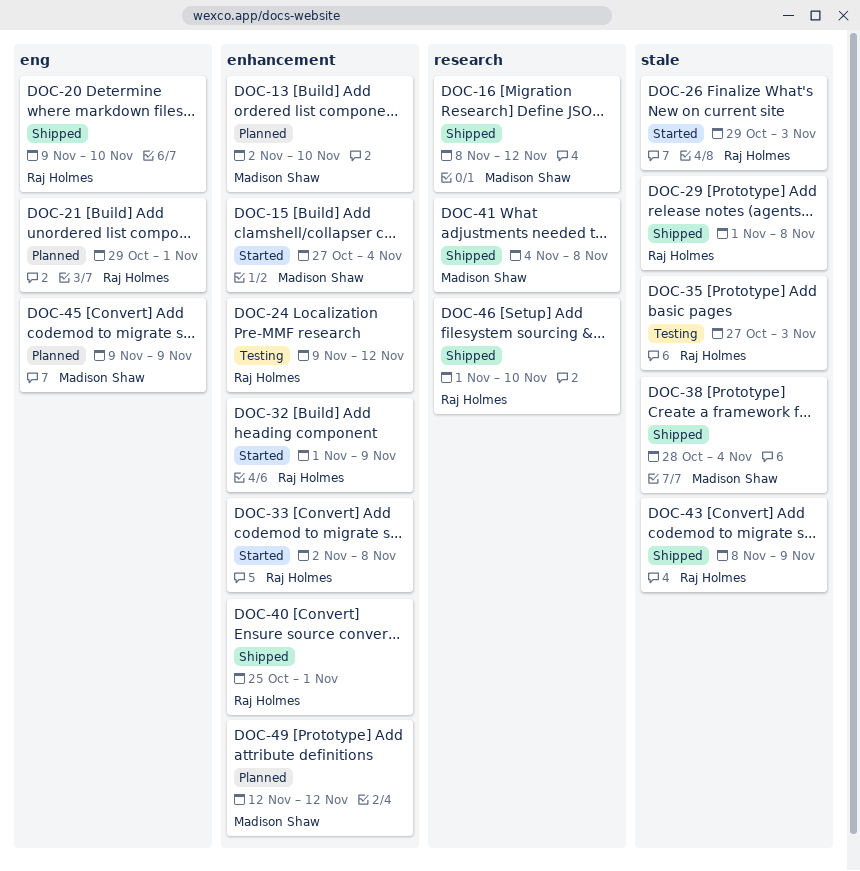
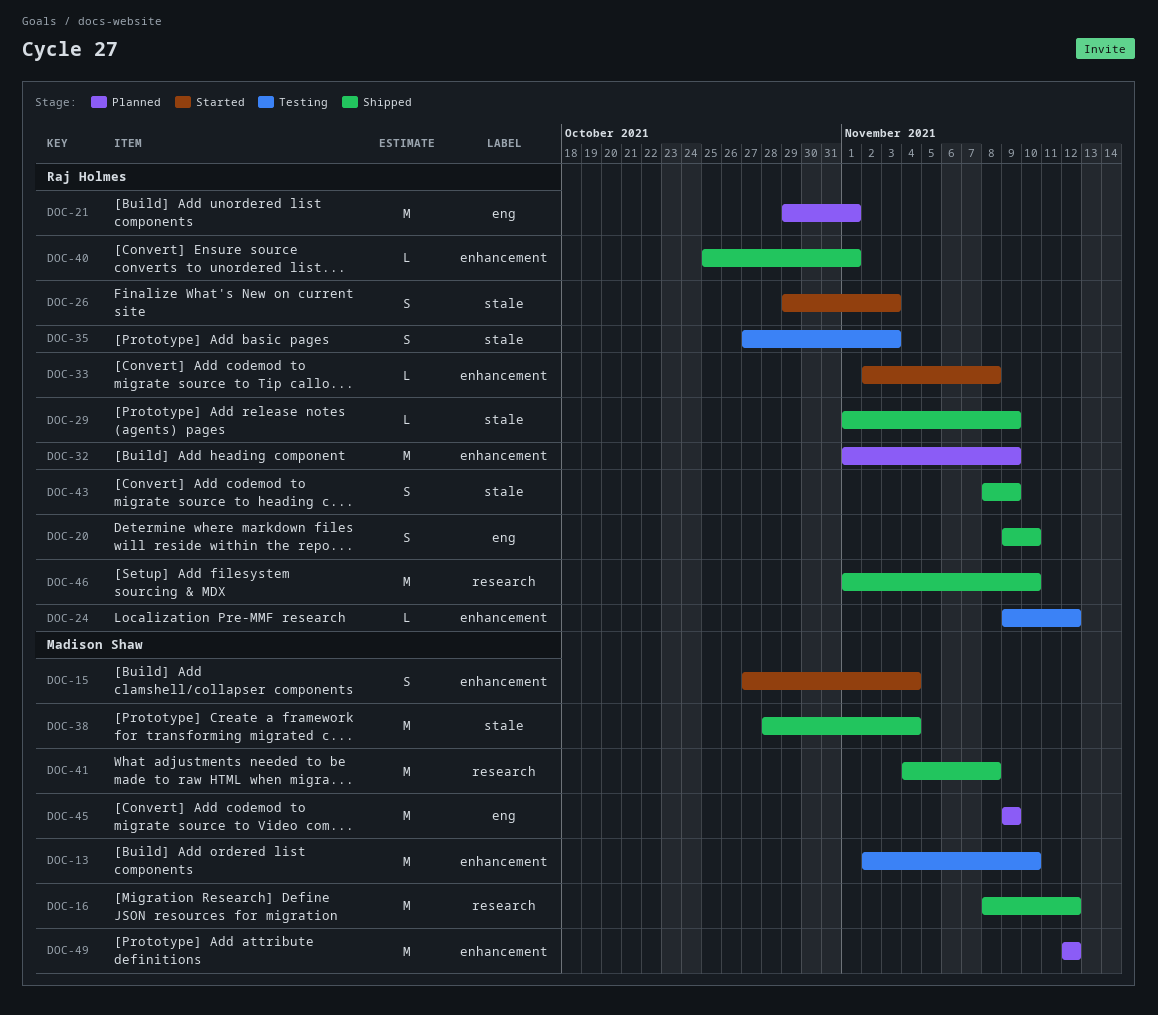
DOC-13, status: Planned -> Testing
DOC-29, due: Nov 8 -> Nov 9
DOC-32, status: Started -> Planned

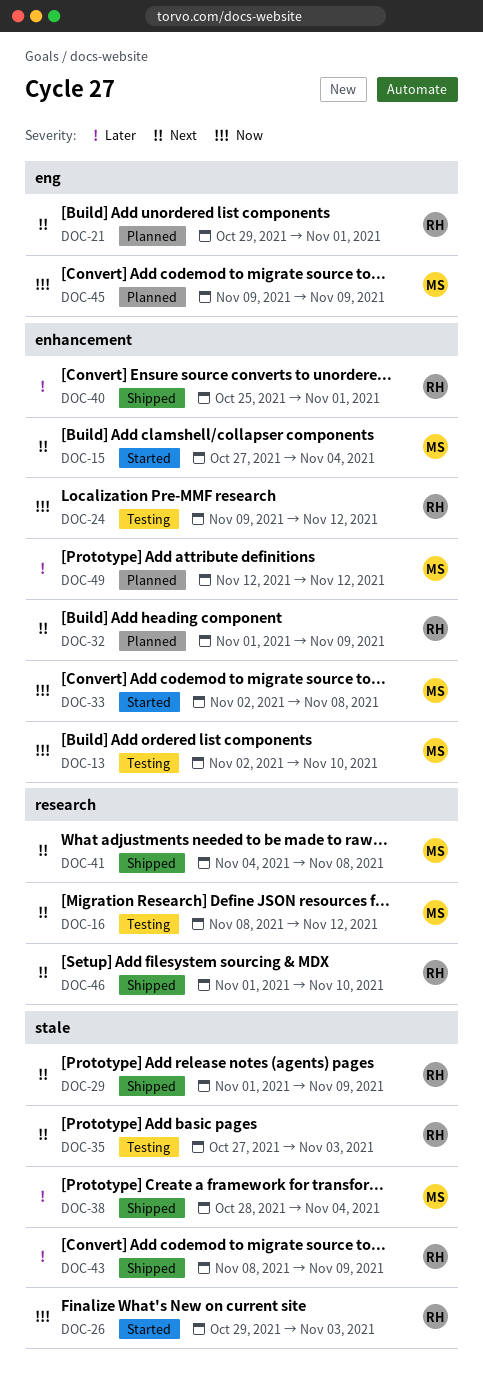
DOC-16, status: Shipped -> Testing
DOC-20: present -> none
DOC-33, owner: Raj Holmes -> Madison Shaw

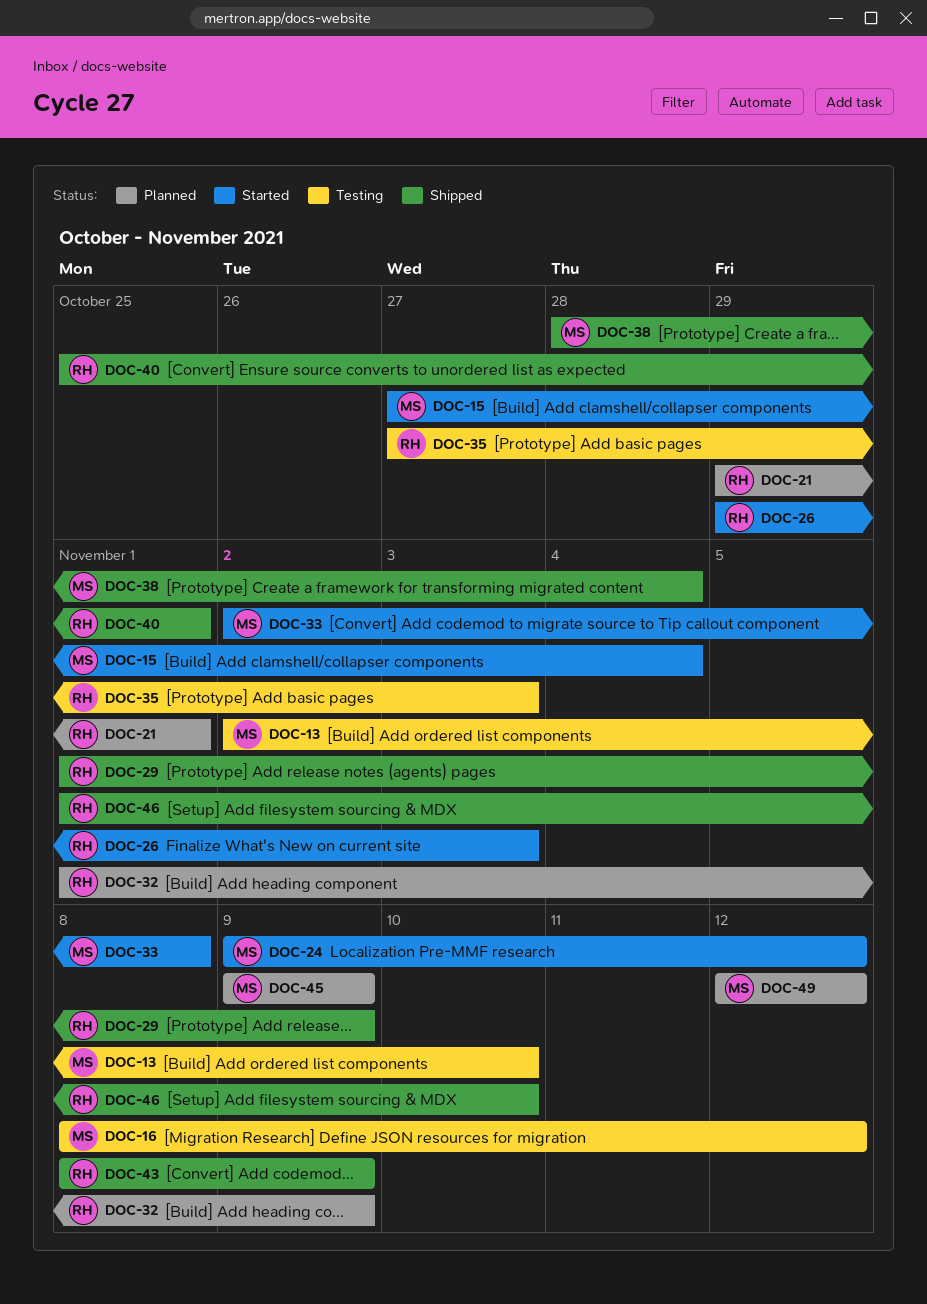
DOC-24, status: Testing -> Started
DOC-24, owner: RH -> MS
DOC-41: present -> none

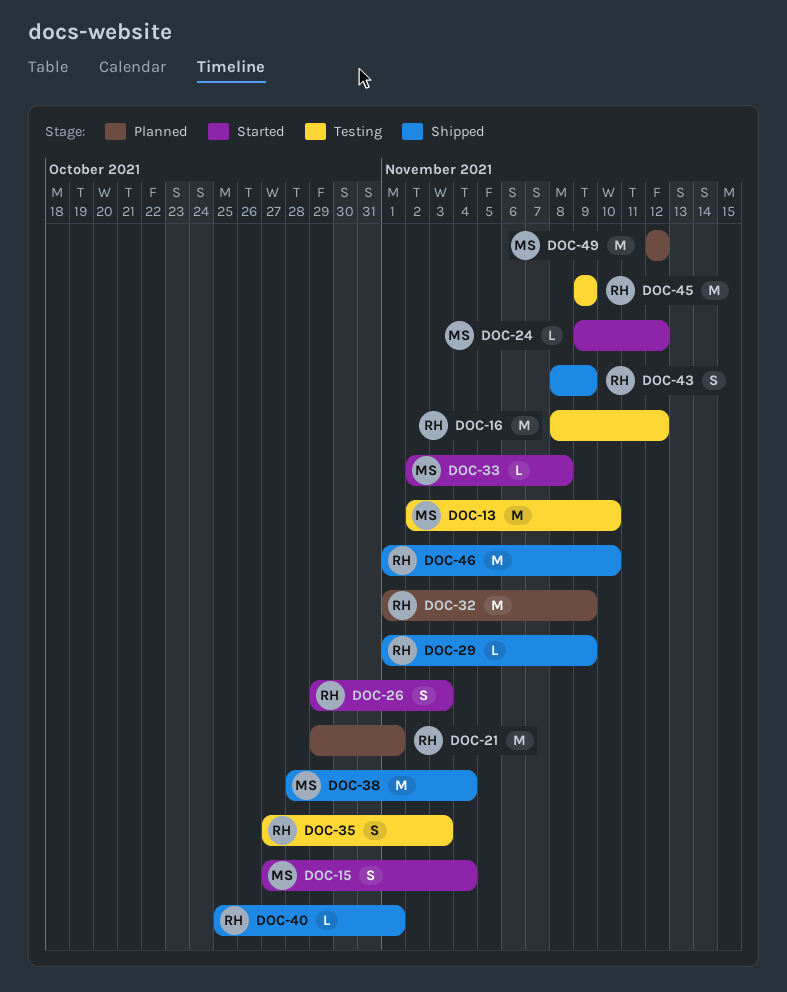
DOC-16, owner: MS -> RH
DOC-45, status: Planned -> Testing
DOC-45, owner: MS -> RH

